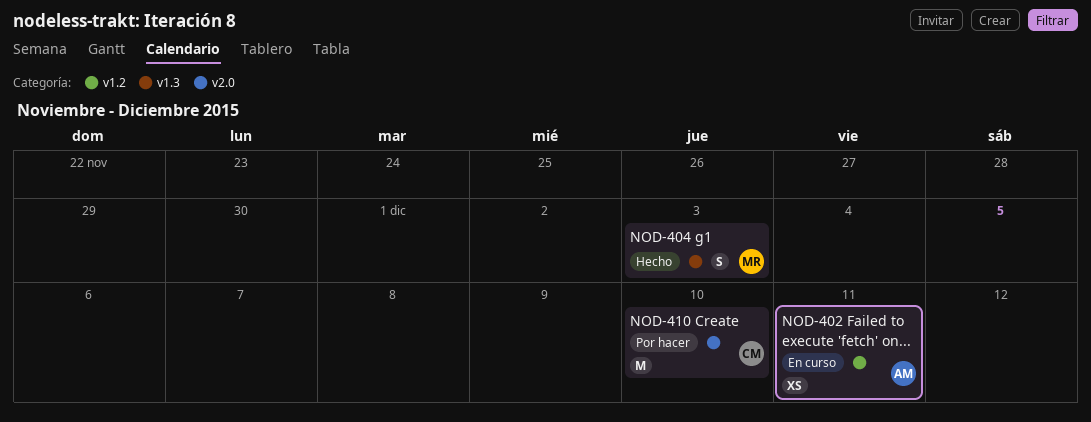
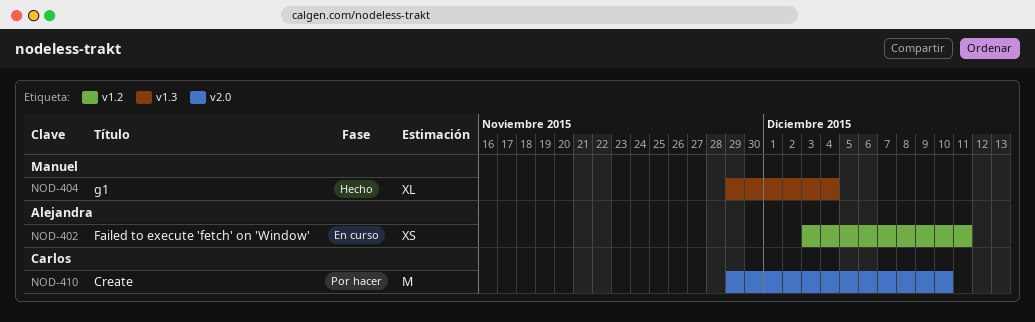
NOD-404, estimate: S -> XL
NOD-404, due: Dec 3 -> Dec 4

